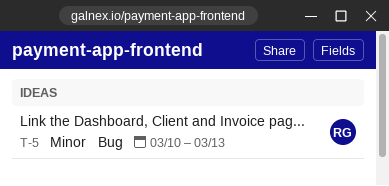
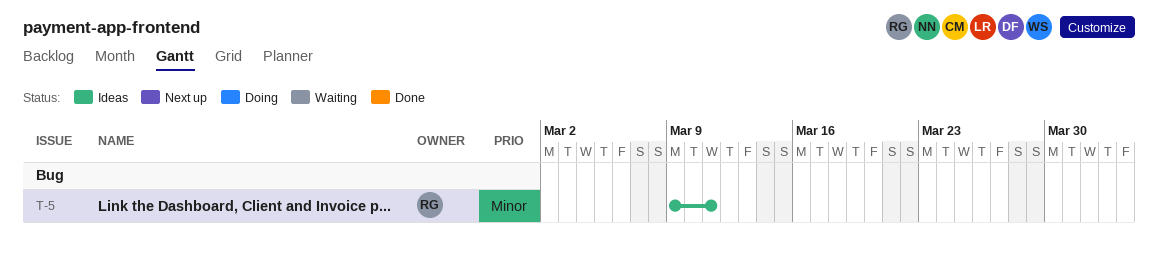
T-5, start: Mar 10 -> Mar 9
T-5, due: Mar 13 -> Mar 11

